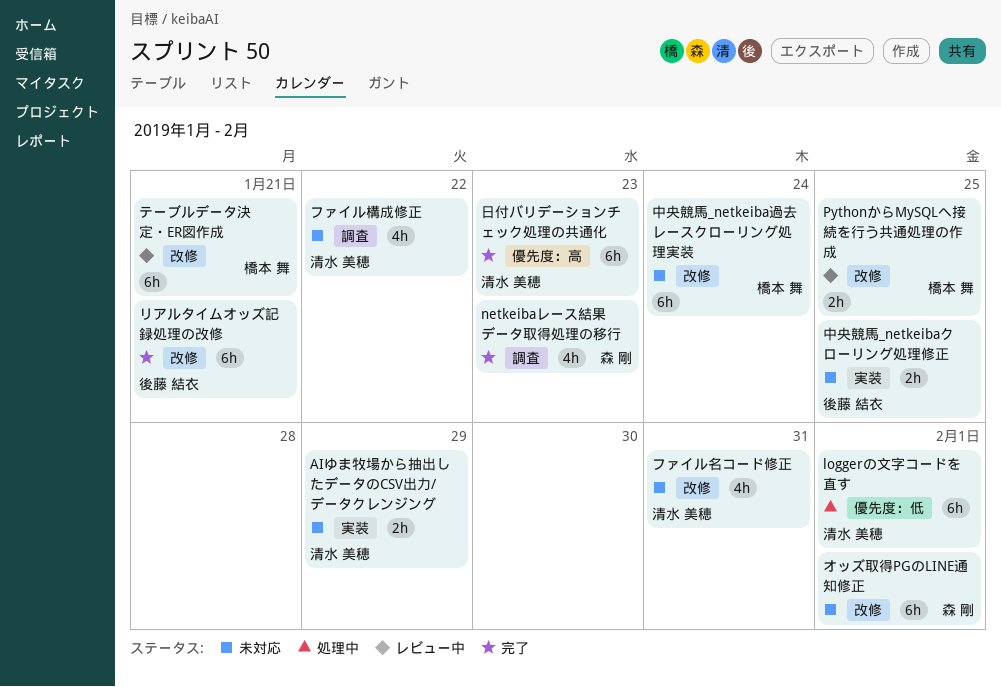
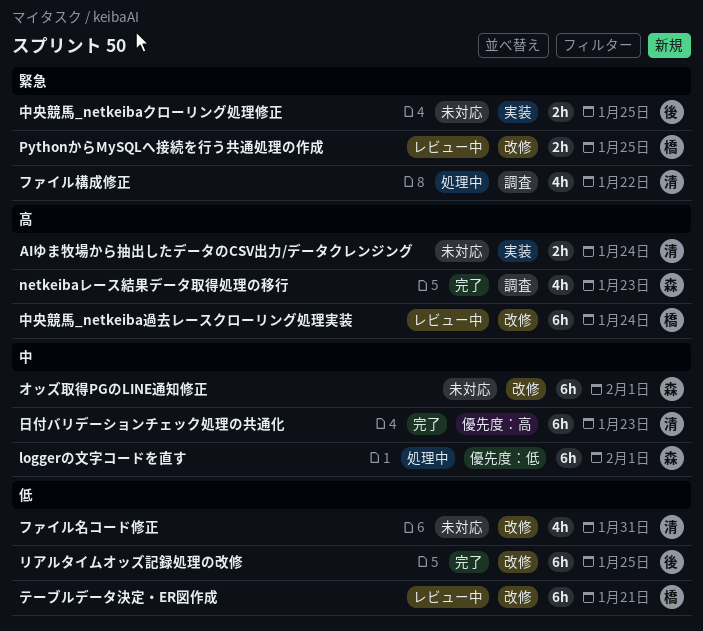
AIゆま牧場から抽出したデータのCSV出力/データクレンジング, due: Jan 29 -> Jan 24
loggerの文字コードを直す, owner: 清水 美穂 -> 森 剛
ファイル構成修正, status: 未対応 -> 処理中
リアルタイムオッズ記録処理の改修, due: Jan 21 -> Jan 25
中央競馬_netkeiba過去レースクローリング処理実装, status: 未対応 -> レビュー中

